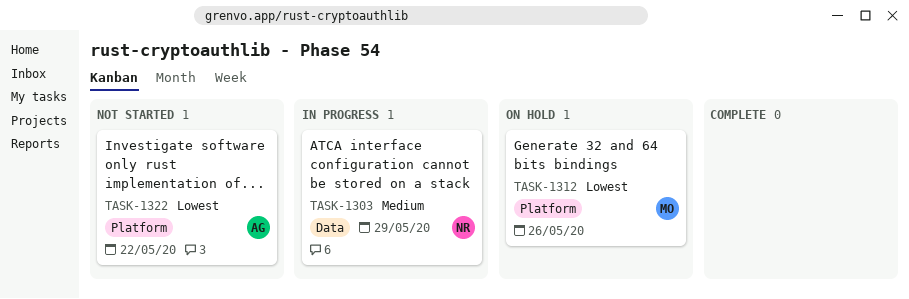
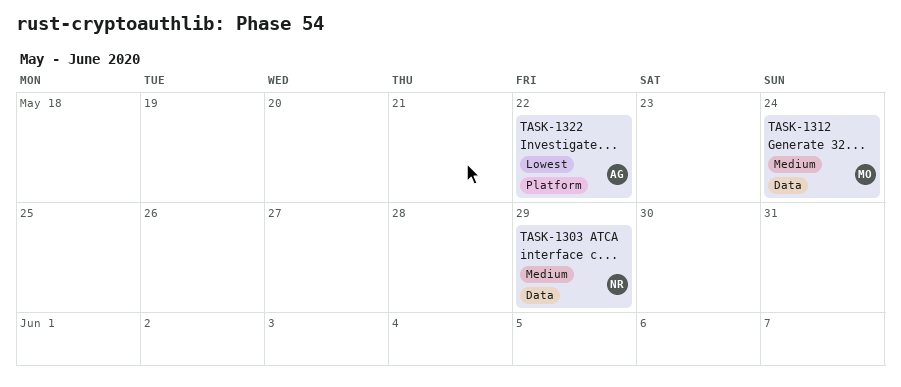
TASK-1312, priority: Lowest -> Medium
TASK-1312, label: Platform -> Data
TASK-1312, due: May 26 -> May 24

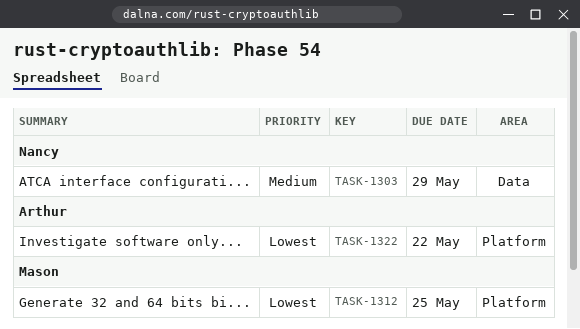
TASK-1312, priority: Medium -> Lowest
TASK-1312, label: Data -> Platform
TASK-1312, due: May 24 -> May 25

